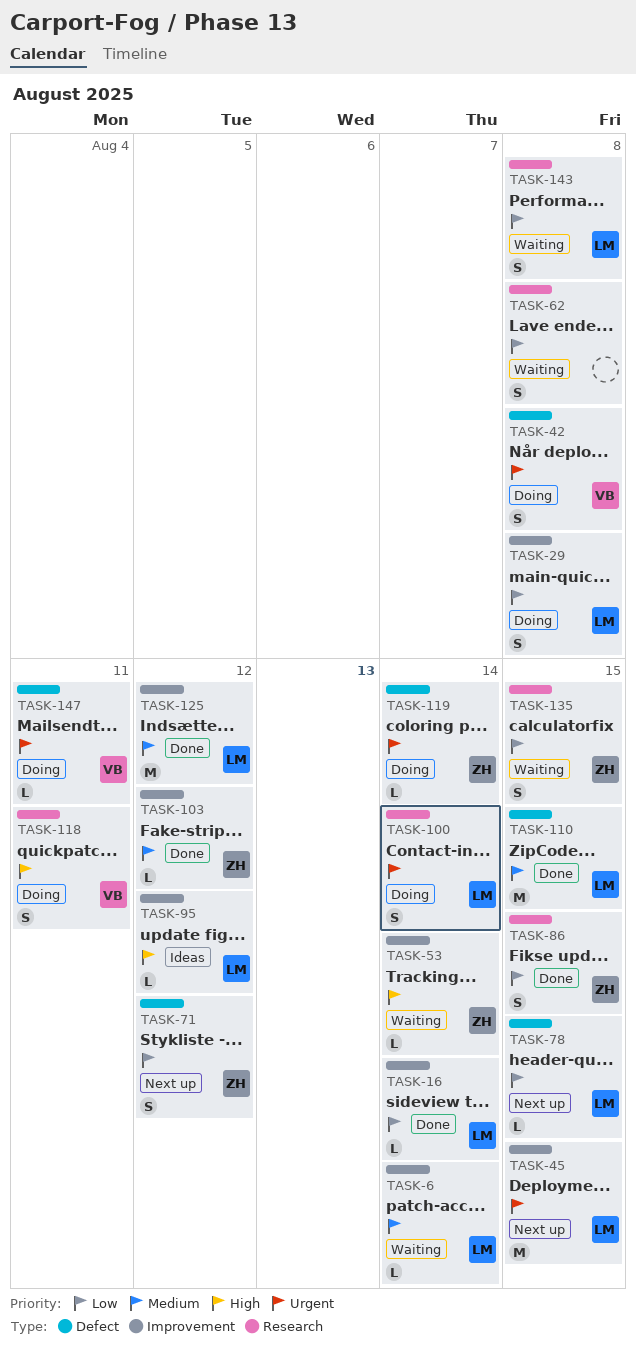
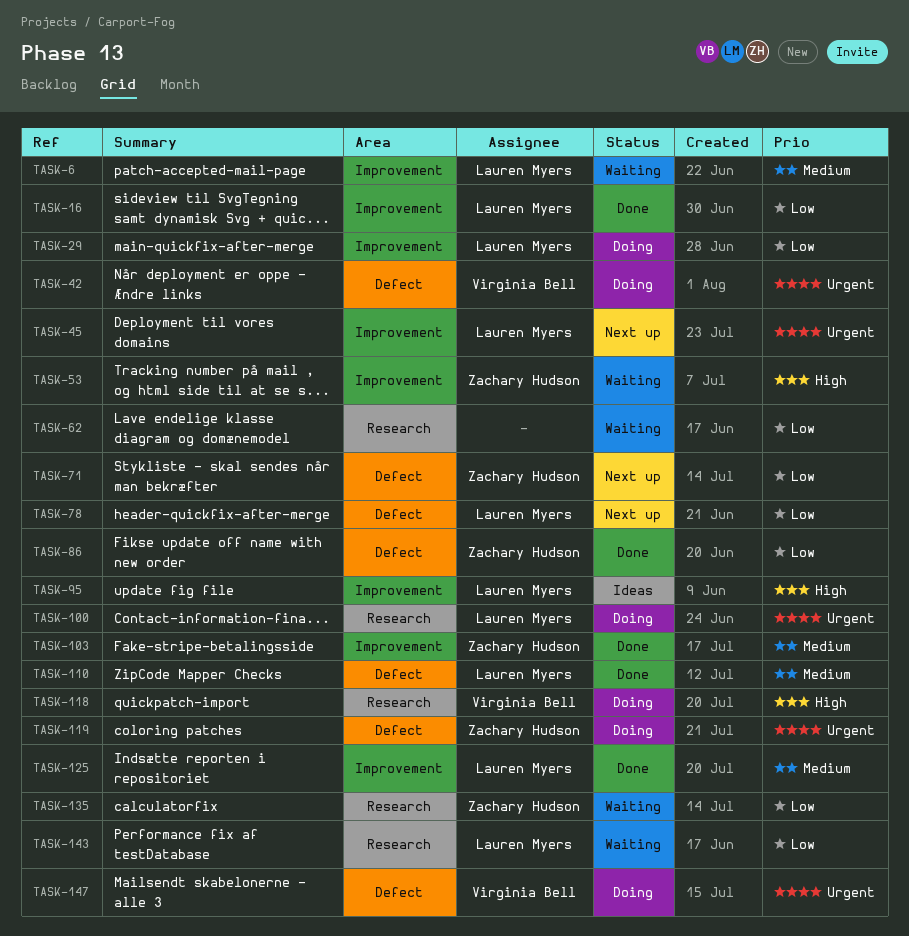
TASK-86, label: Research -> Defect

